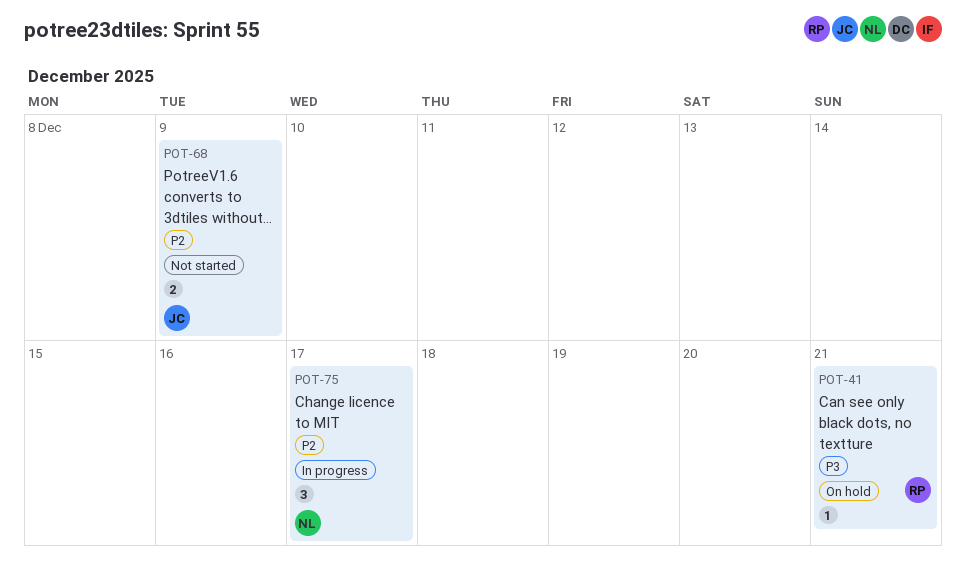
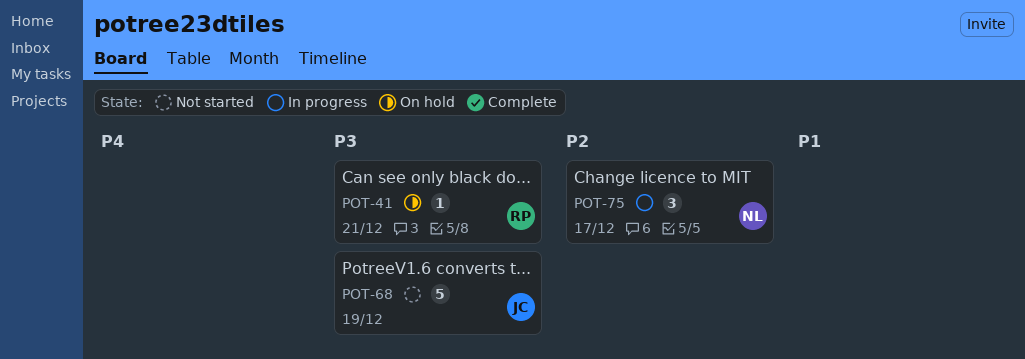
POT-68, priority: P2 -> P3
POT-68, estimate: 2 -> 5
POT-68, due: Dec 9 -> Dec 19

